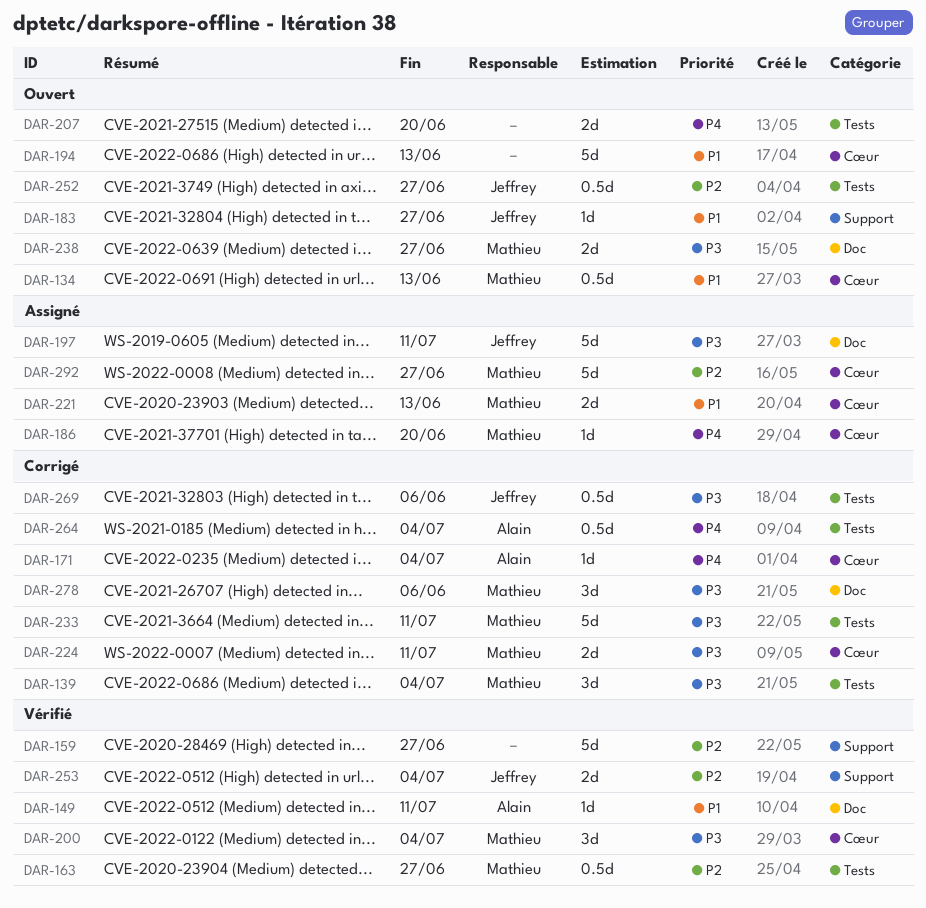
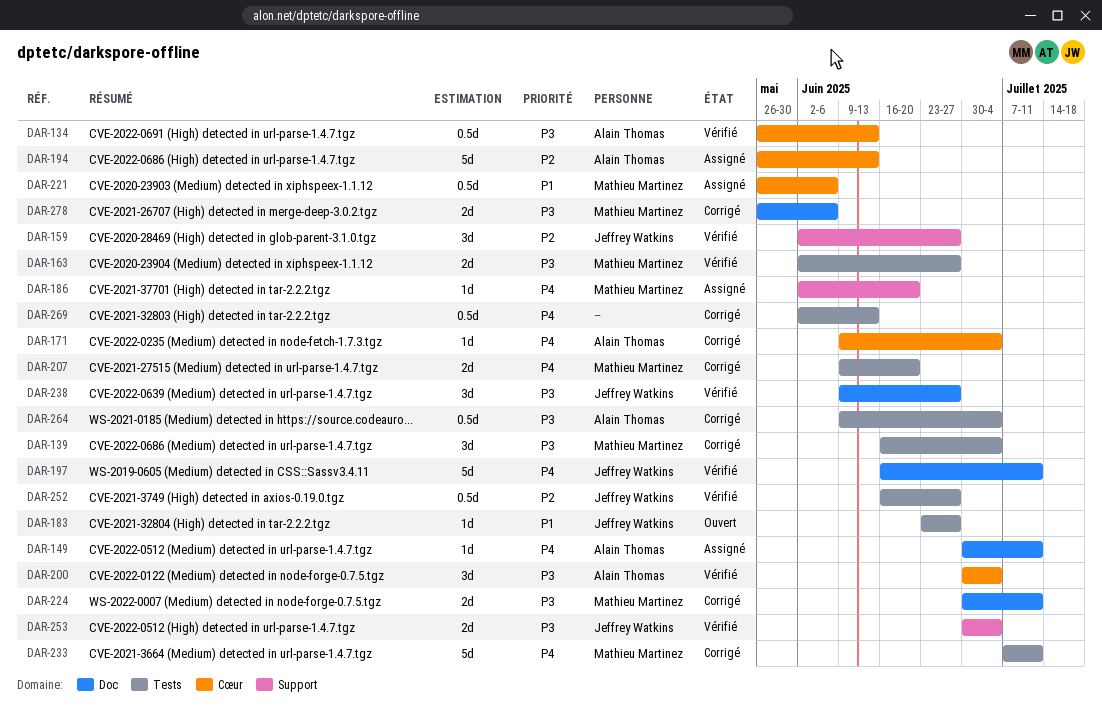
DAR-134, status: Ouvert -> Vérifié
DAR-134, owner: Mathieu Martinez -> Alain Thomas
DAR-134, priority: P1 -> P3
DAR-149, status: Vérifié -> Assigné
DAR-149, priority: P1 -> P4
DAR-159, owner: none -> Jeffrey Watkins
DAR-159, estimate: 5d -> 3d
DAR-163, priority: P2 -> P3
DAR-163, estimate: 0.5d -> 2d
DAR-183, label: Support -> Tests
DAR-186, label: Cœur -> Support
DAR-194, status: Ouvert -> Assigné
DAR-194, owner: none -> Alain Thomas
DAR-194, priority: P1 -> P2
DAR-197, status: Assigné -> Vérifié
DAR-197, priority: P3 -> P4
DAR-200, owner: Mathieu Martinez -> Alain Thomas
DAR-207, status: Ouvert -> Corrigé
DAR-207, owner: none -> Mathieu Martinez
DAR-221, estimate: 2d -> 0.5d
DAR-221, due: Jun 13 -> Jun 6
DAR-224, label: Cœur -> Doc
DAR-233, priority: P3 -> P4
DAR-238, status: Ouvert -> Vérifié
DAR-238, owner: Mathieu Martinez -> Jeffrey Watkins
DAR-238, estimate: 2d -> 3d
DAR-252, status: Ouvert -> Vérifié
DAR-253, priority: P2 -> P3
DAR-264, priority: P4 -> P3
DAR-269, owner: Jeffrey Watkins -> none
DAR-269, priority: P3 -> P4
DAR-269, due: Jun 6 -> Jun 13
DAR-278, estimate: 3d -> 2d
DAR-292: present -> none

